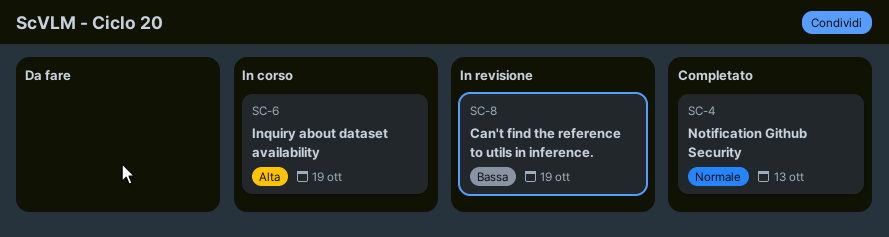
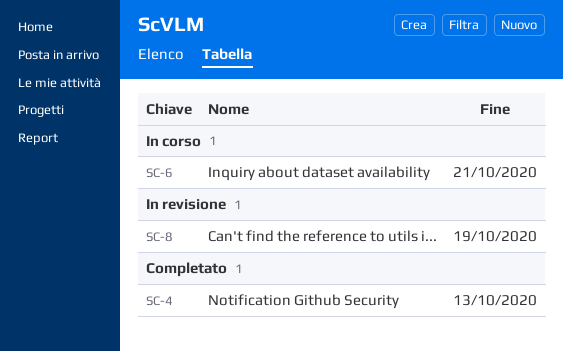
SC-6, due: Oct 19 -> Oct 21

